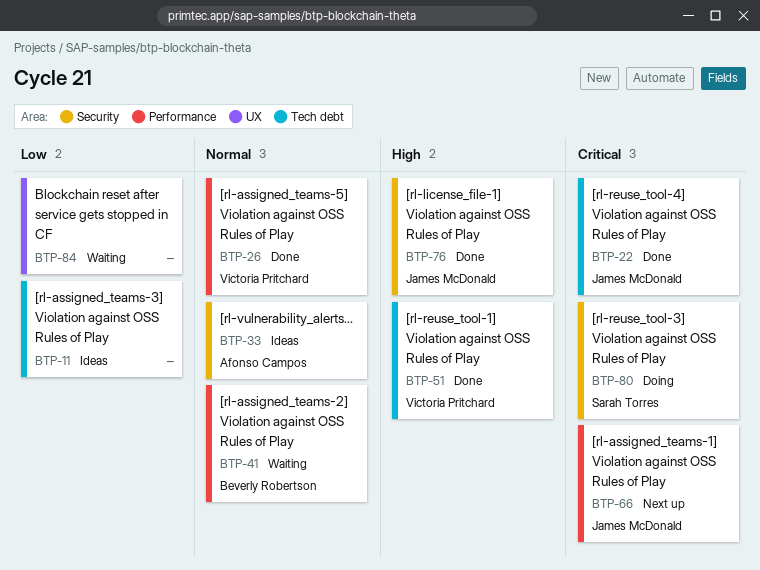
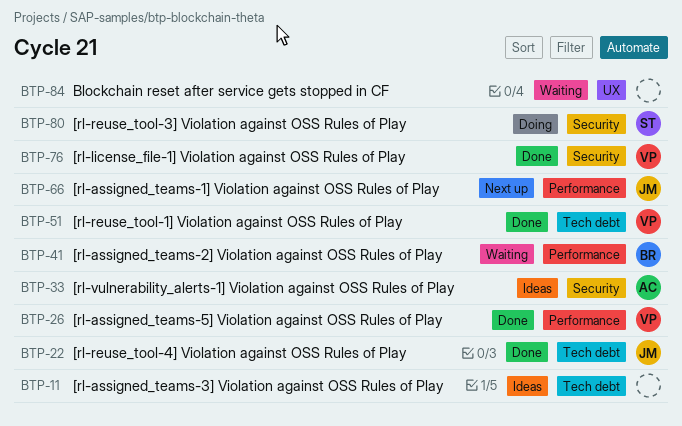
BTP-76, owner: James McDonald -> Victoria Pritchard

